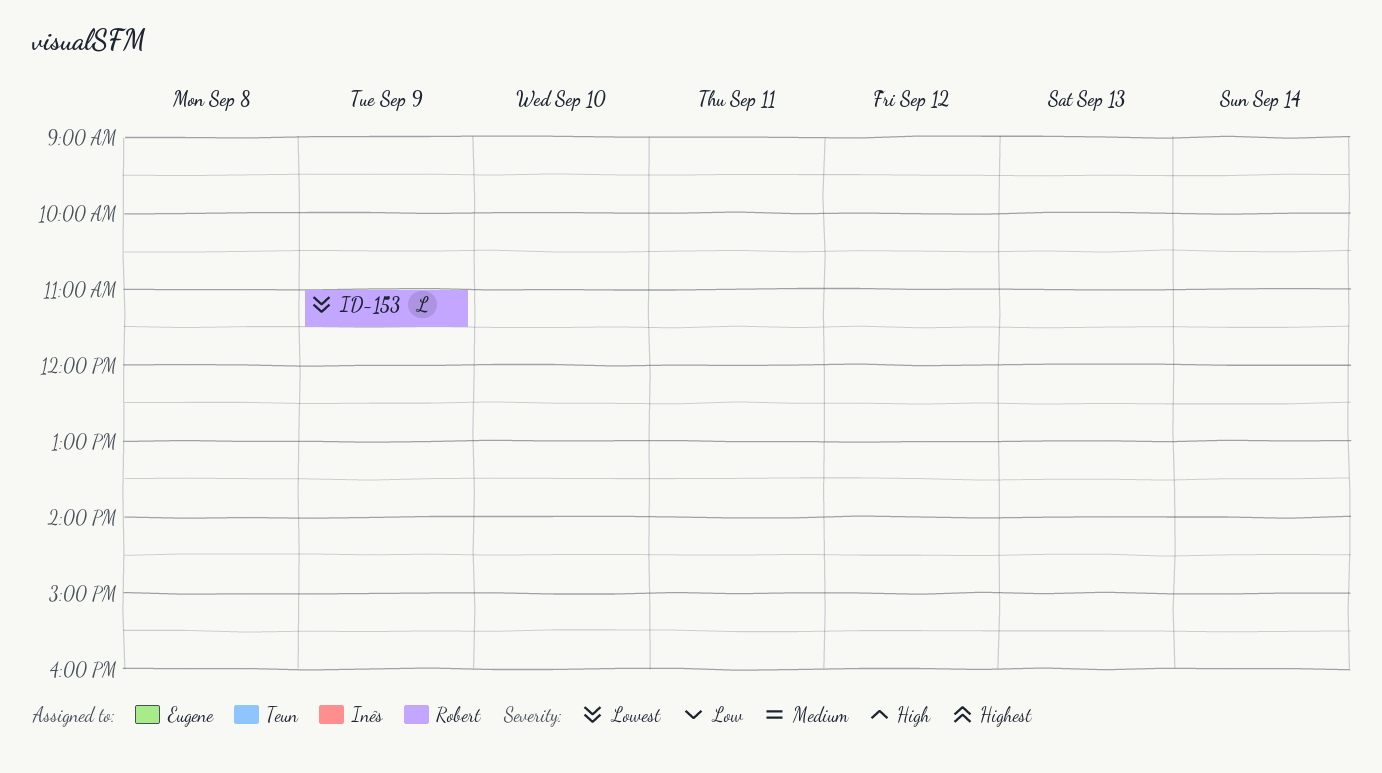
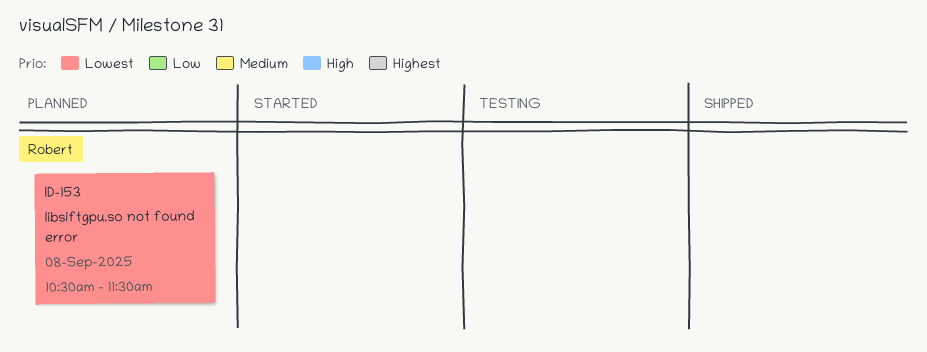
ID-153, day: Sep 9 -> Sep 8
ID-153, begins: 11:00 -> 10:30

